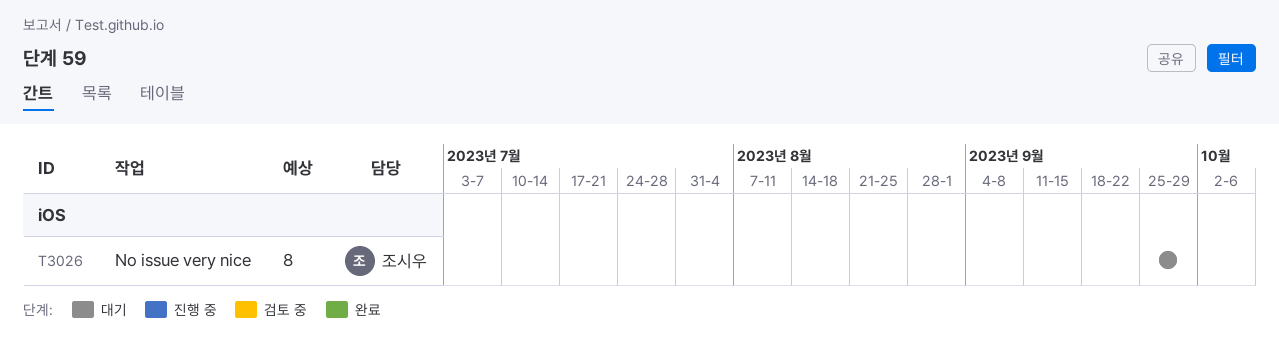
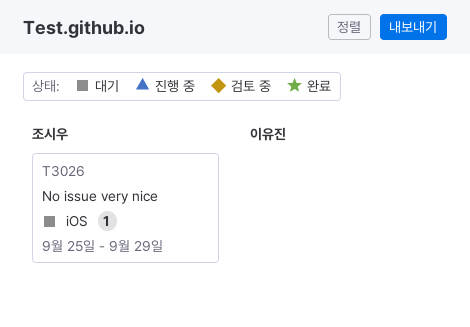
T3026, estimate: 8 -> 1

